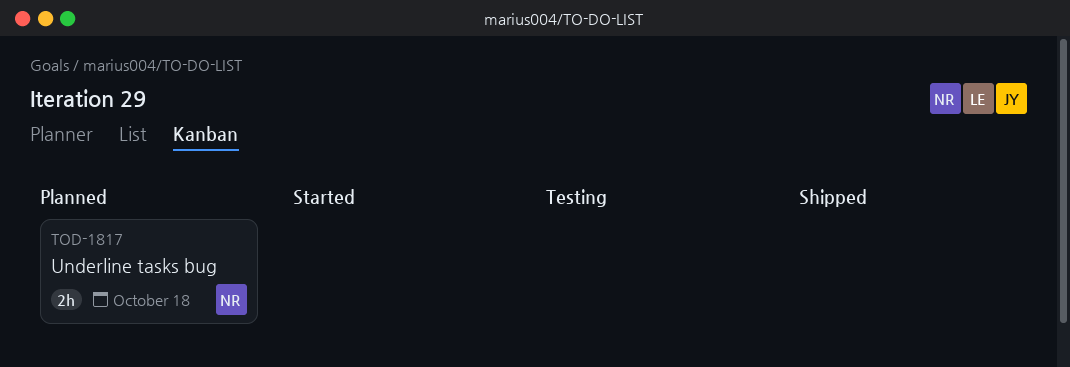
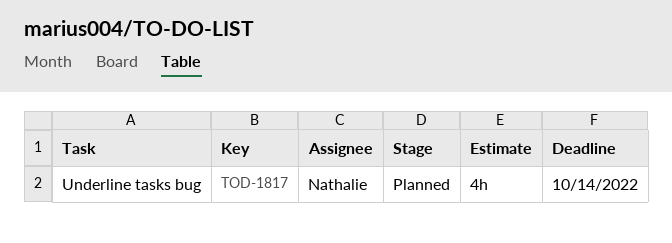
TOD-1817, estimate: 2h -> 4h
TOD-1817, due: Oct 18 -> Oct 14

